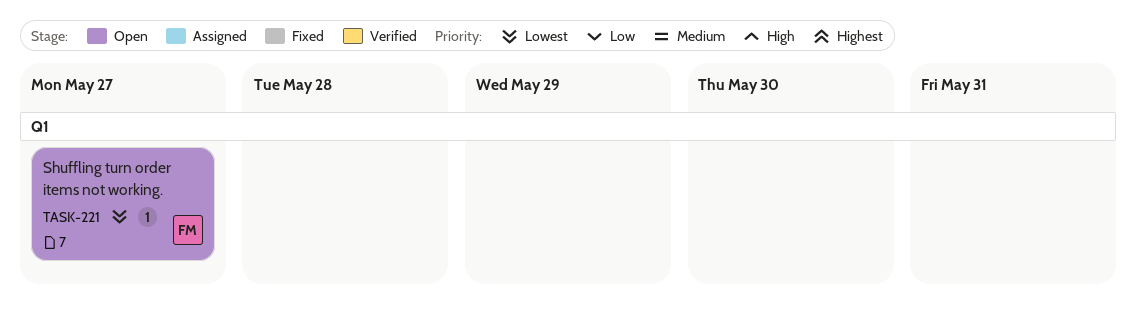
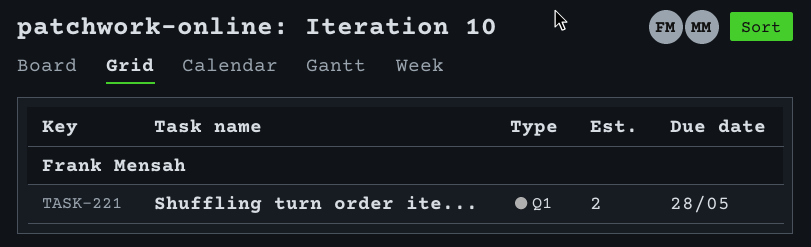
TASK-221, estimate: 1 -> 2
TASK-221, due: May 27 -> May 28

